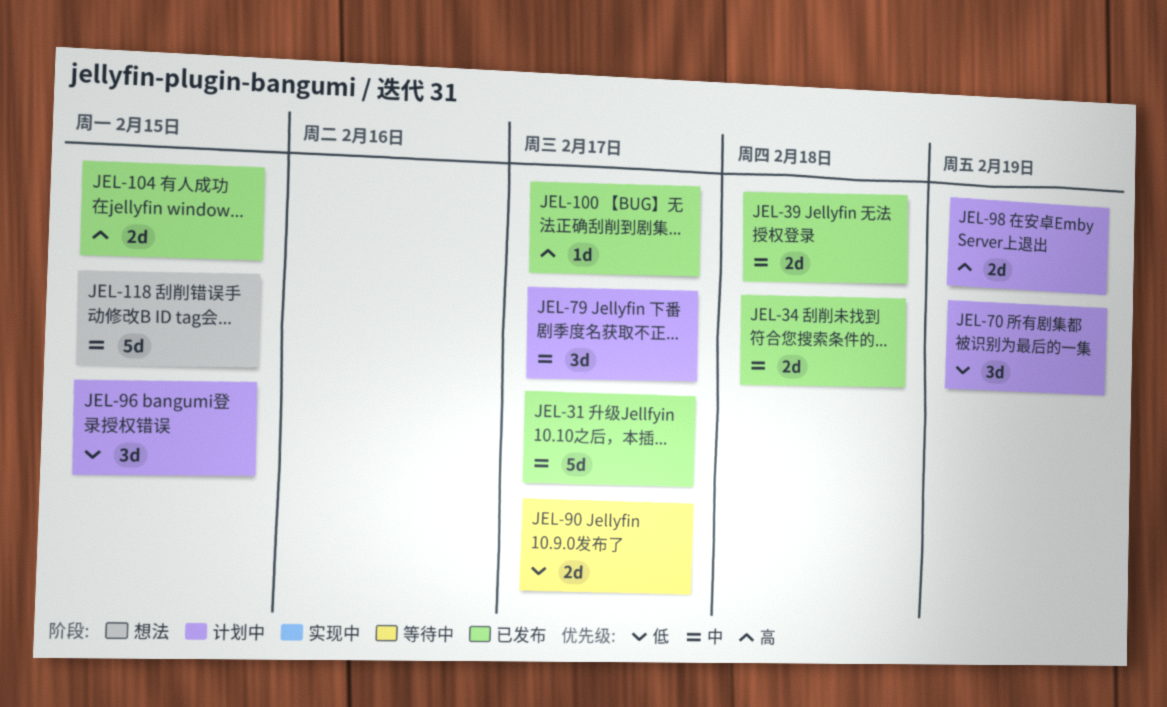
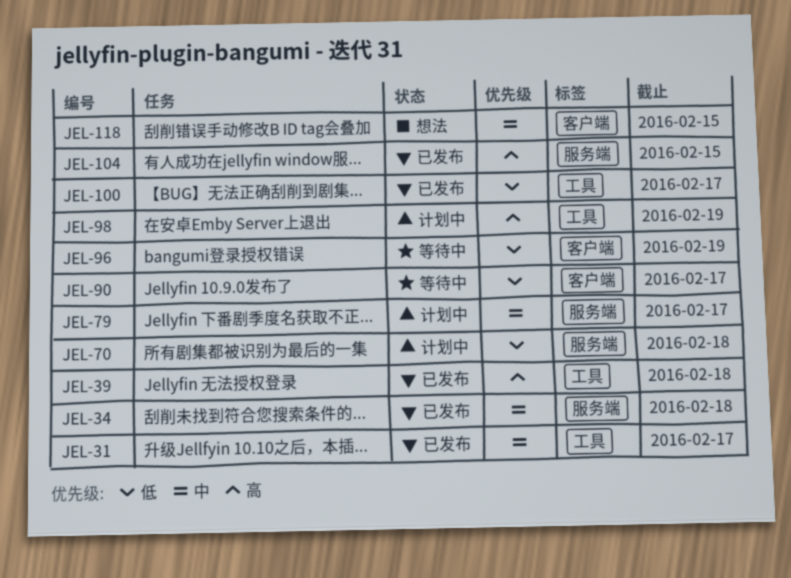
JEL-39, priority: 中 -> 高
JEL-70, due: Feb 19 -> Feb 18
JEL-96, status: 计划中 -> 等待中
JEL-96, due: Feb 15 -> Feb 19
JEL-100, priority: 高 -> 低

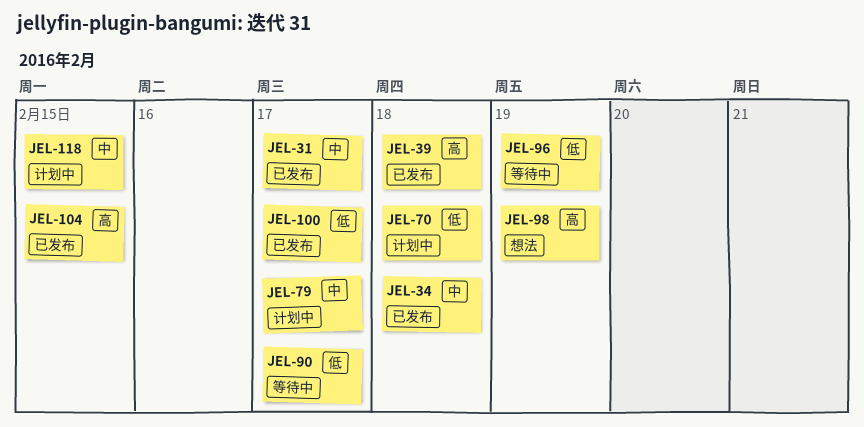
JEL-98, status: 计划中 -> 想法
JEL-118, status: 想法 -> 计划中

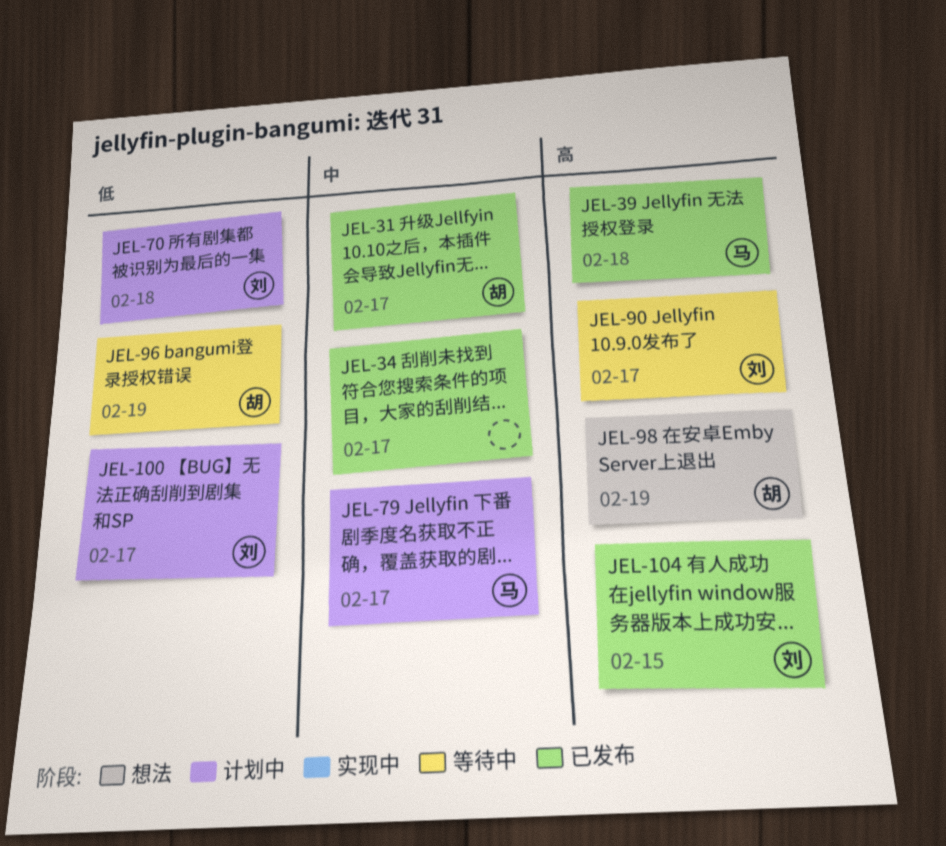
JEL-34, due: Feb 18 -> Feb 17
JEL-90, priority: 低 -> 高
JEL-100, status: 已发布 -> 计划中
JEL-118: present -> none

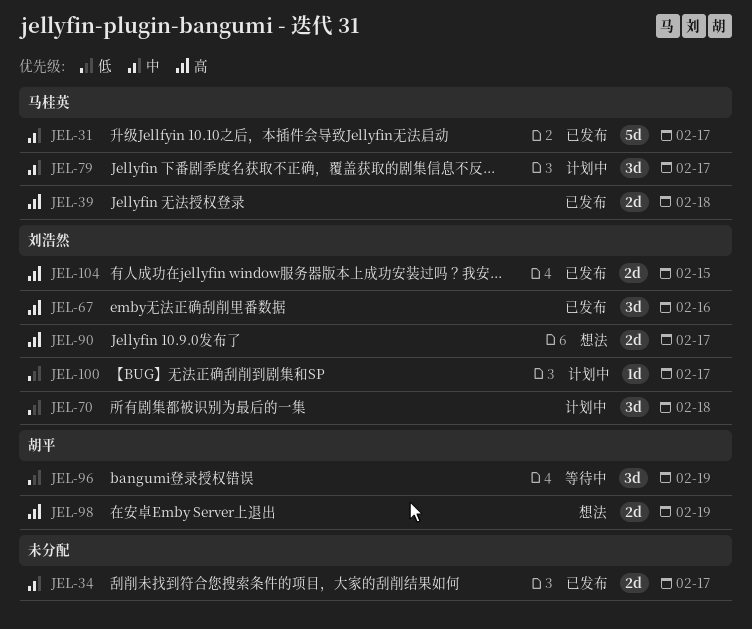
JEL-31, owner: 胡平 -> 马桂英
JEL-67: none -> present
JEL-90, status: 等待中 -> 想法

